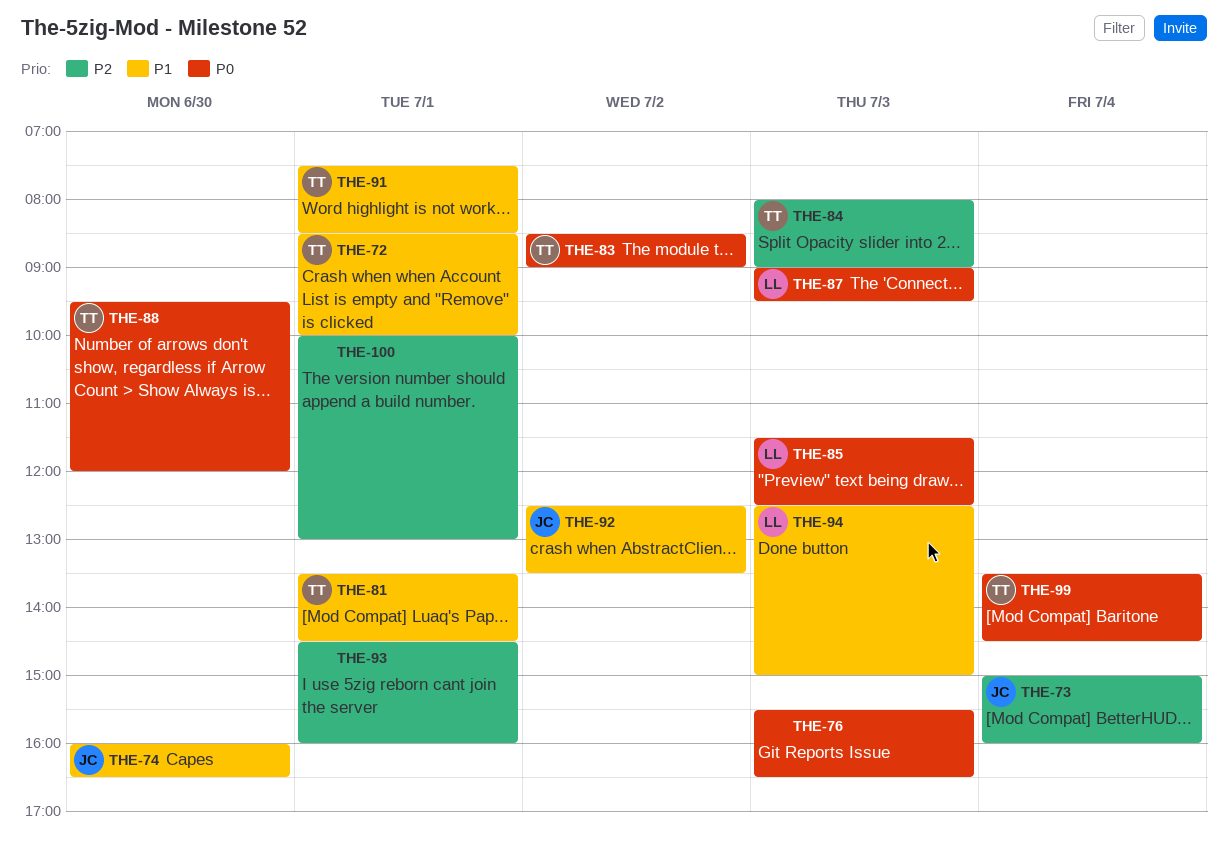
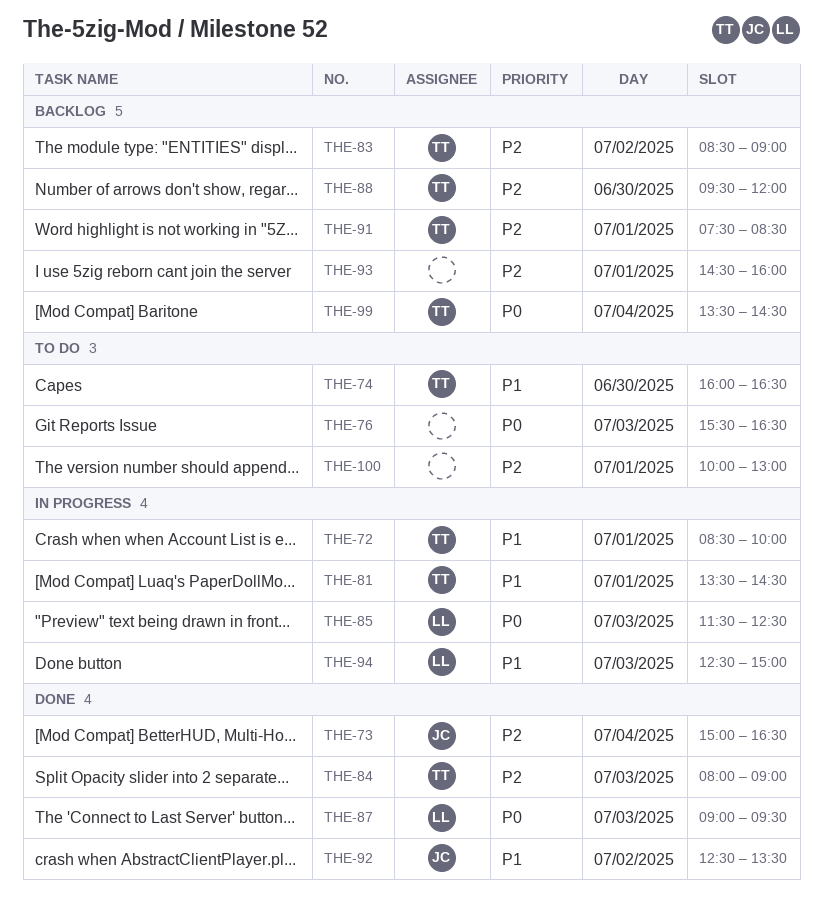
THE-73, ends: 16:00 -> 16:30
THE-74, owner: JC -> TT
THE-83, priority: P0 -> P2
THE-88, priority: P0 -> P2
THE-91, priority: P1 -> P2

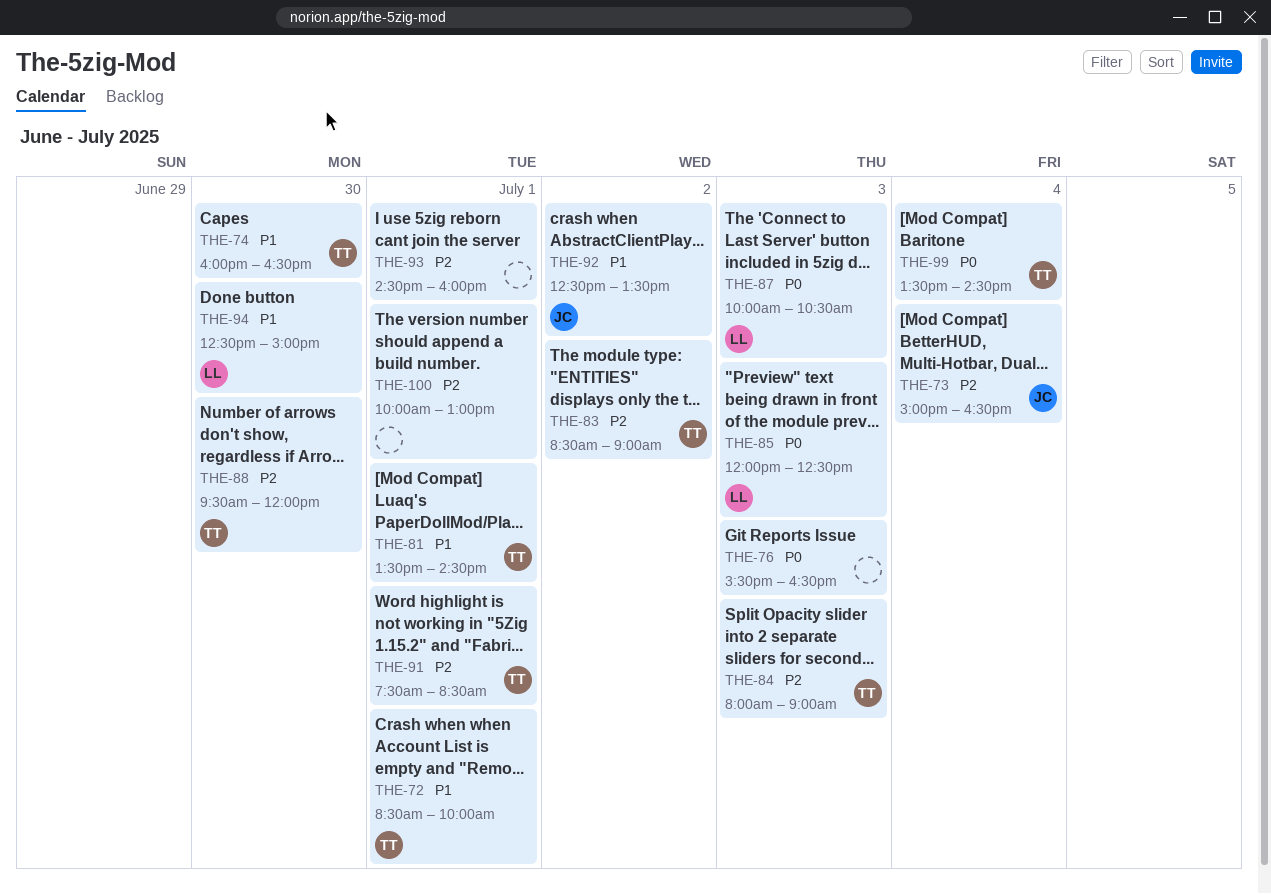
THE-85, begins: 11:30 -> 12:00
THE-87, begins: 09:00 -> 10:00
THE-87, ends: 09:30 -> 10:30
THE-94, day: Jul 3 -> Jun 30

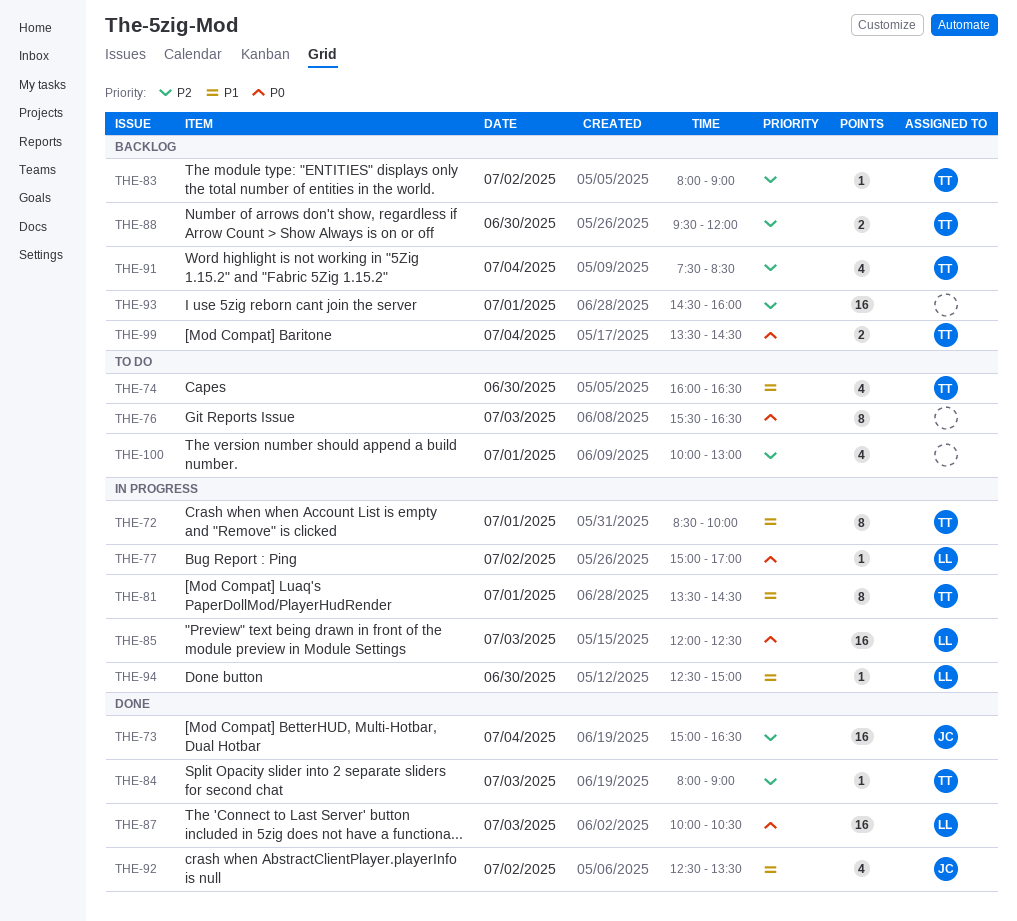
THE-77: none -> present
THE-83, begins: 08:30 -> 08:00
THE-91, day: Jul 1 -> Jul 4

